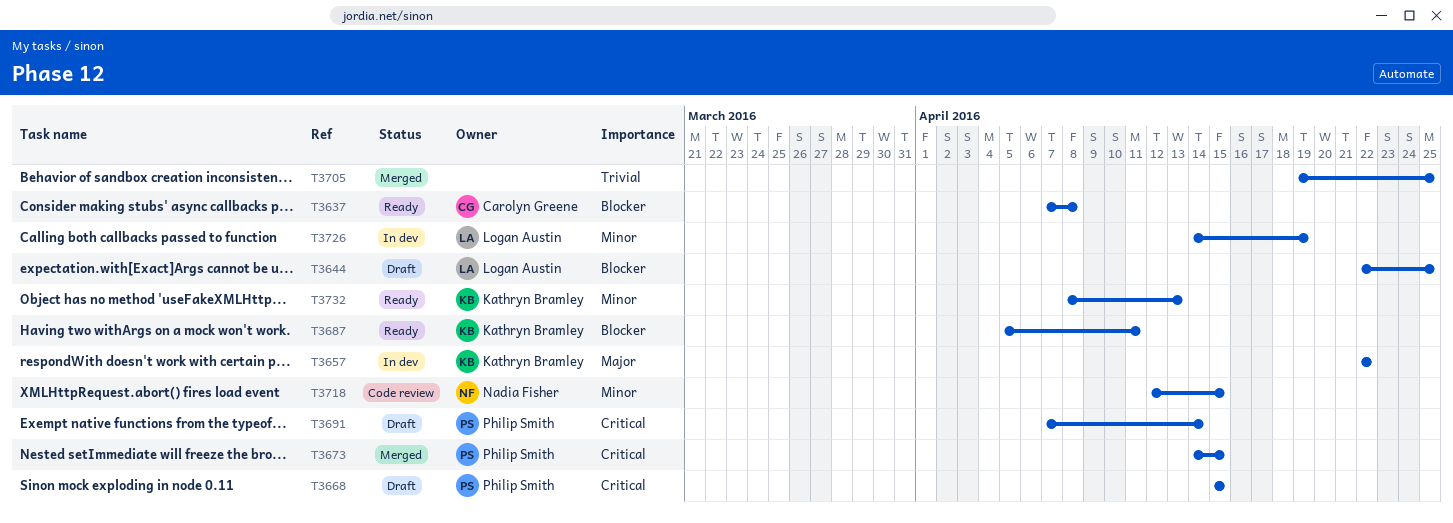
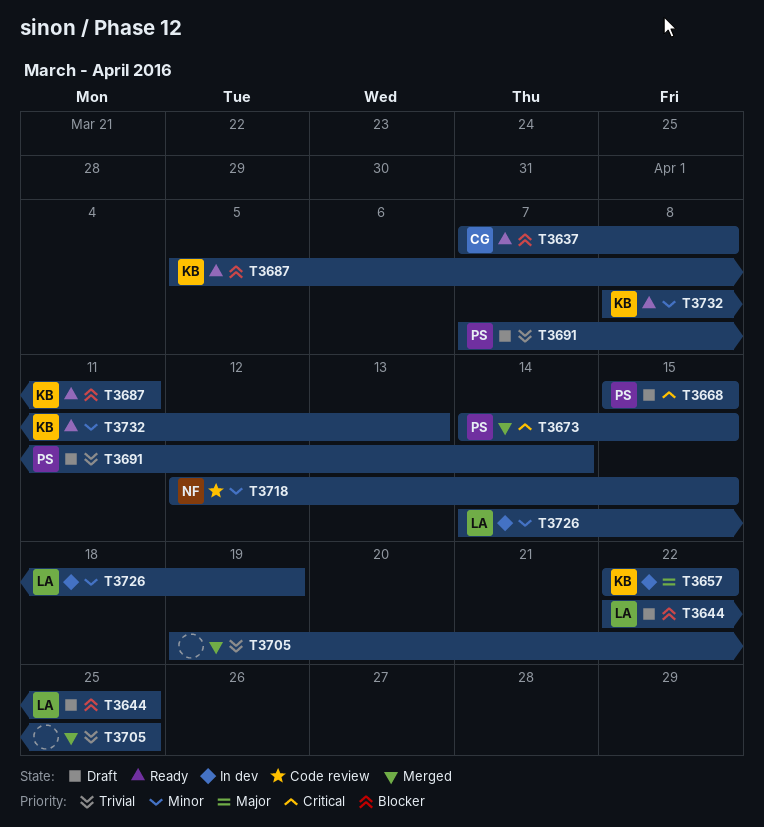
T3691, priority: Critical -> Trivial

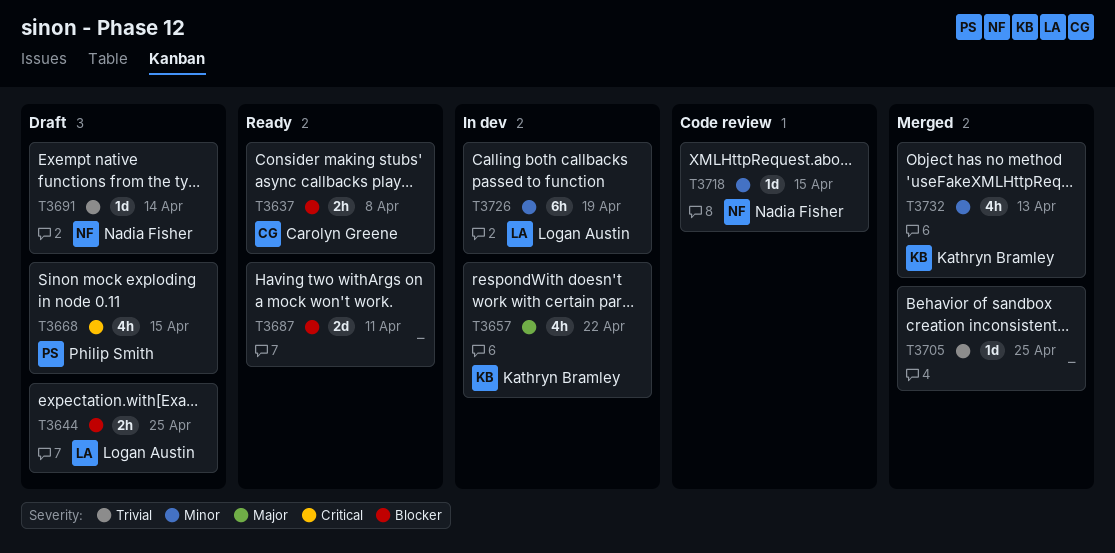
T3673: present -> none
T3687, owner: Kathryn Bramley -> none
T3691, owner: Philip Smith -> Nadia Fisher
T3732, status: Ready -> Merged

